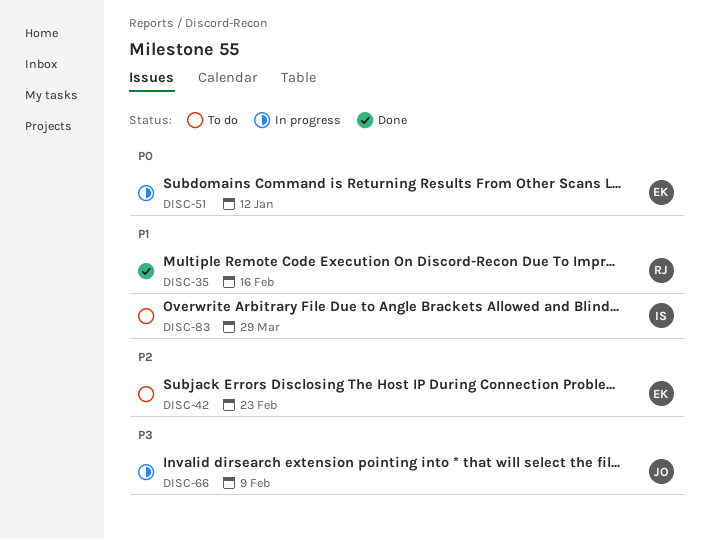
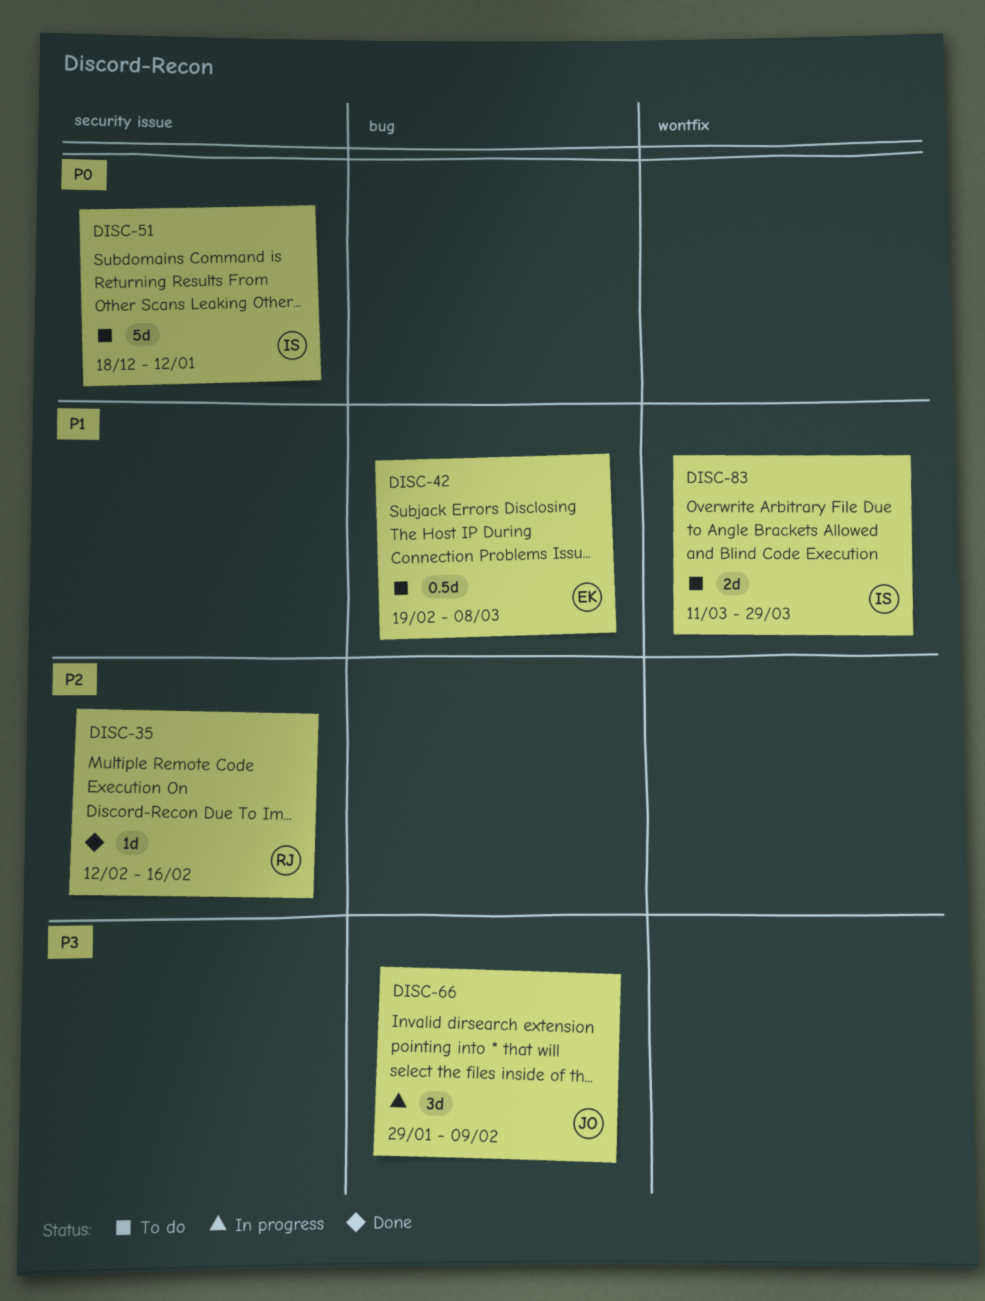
DISC-35, priority: P1 -> P2
DISC-42, priority: P2 -> P1
DISC-42, due: Feb 23 -> Mar 8
DISC-51, status: In progress -> To do
DISC-51, owner: EK -> IS

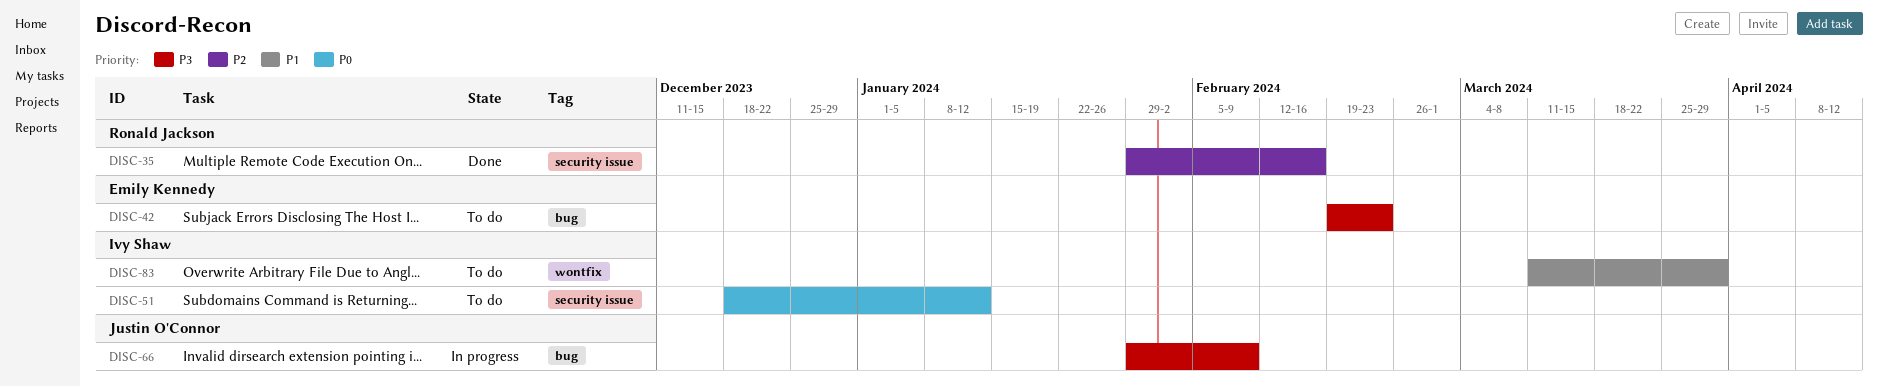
DISC-35, start: Feb 12 -> Jan 29
DISC-42, priority: P1 -> P3
DISC-42, due: Mar 8 -> Feb 23

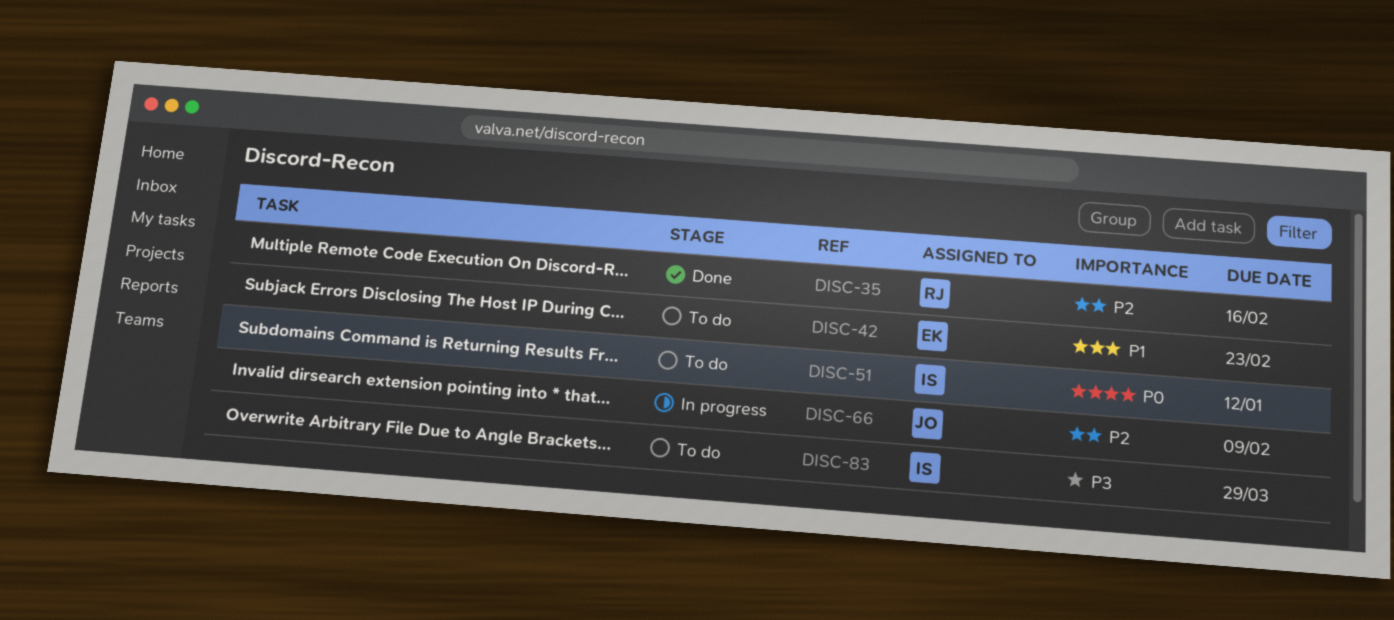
DISC-42, priority: P3 -> P1
DISC-66, priority: P3 -> P2
DISC-83, priority: P1 -> P3

